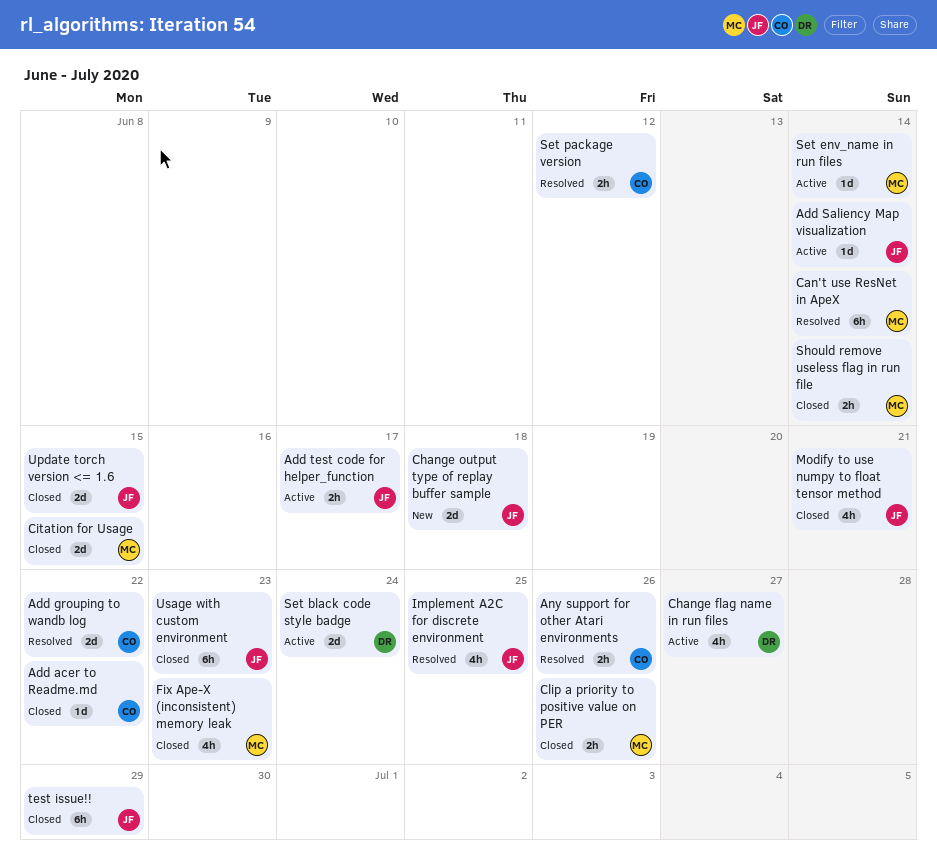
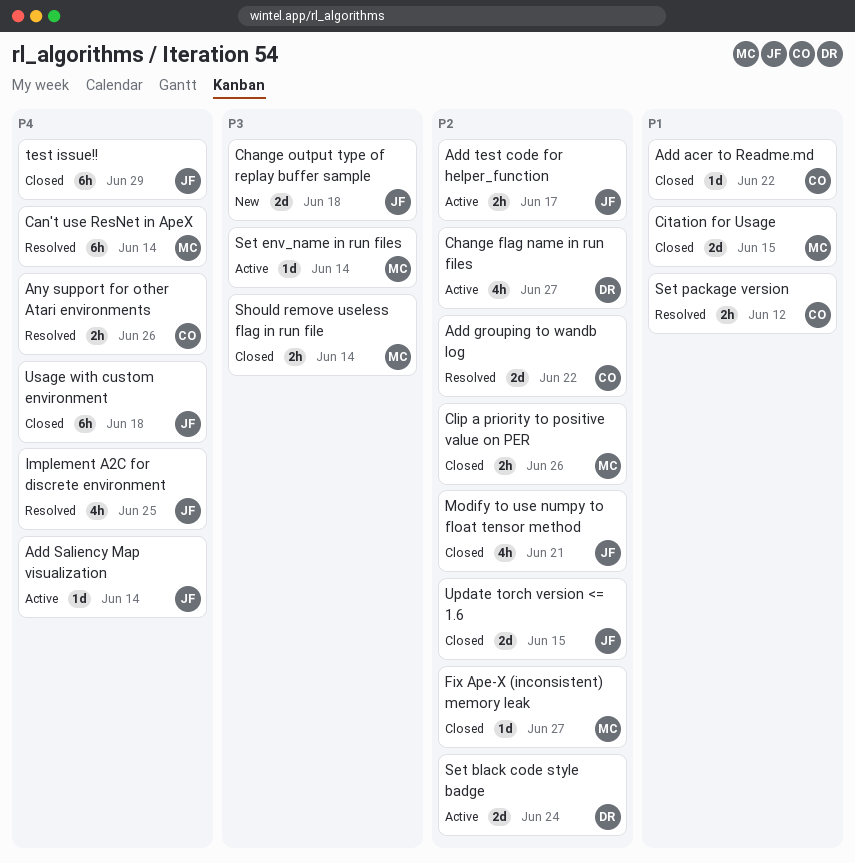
Fix Ape-X (inconsistent) memory leak, estimate: 4h -> 1d
Fix Ape-X (inconsistent) memory leak, due: Jun 23 -> Jun 27
Usage with custom environment, due: Jun 23 -> Jun 18

